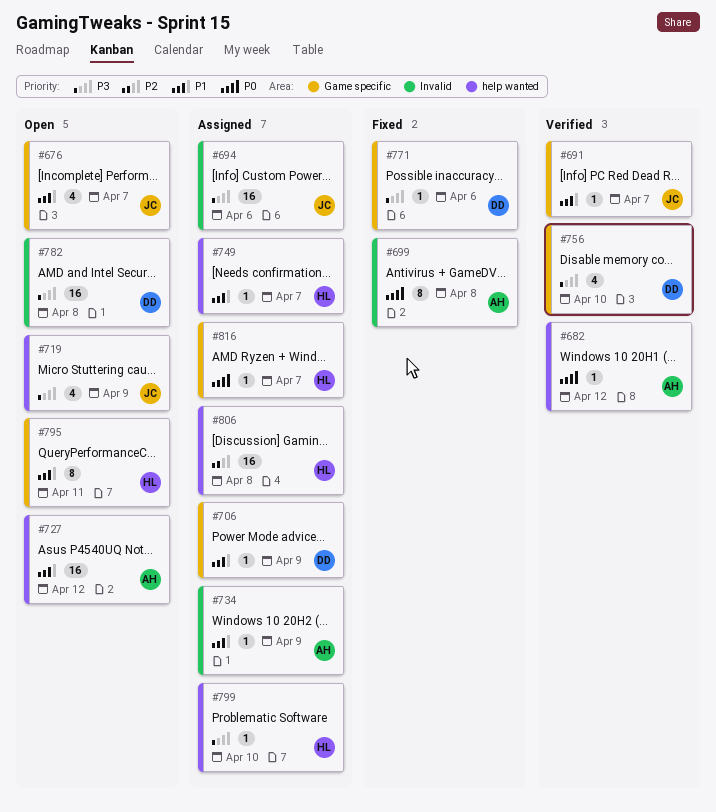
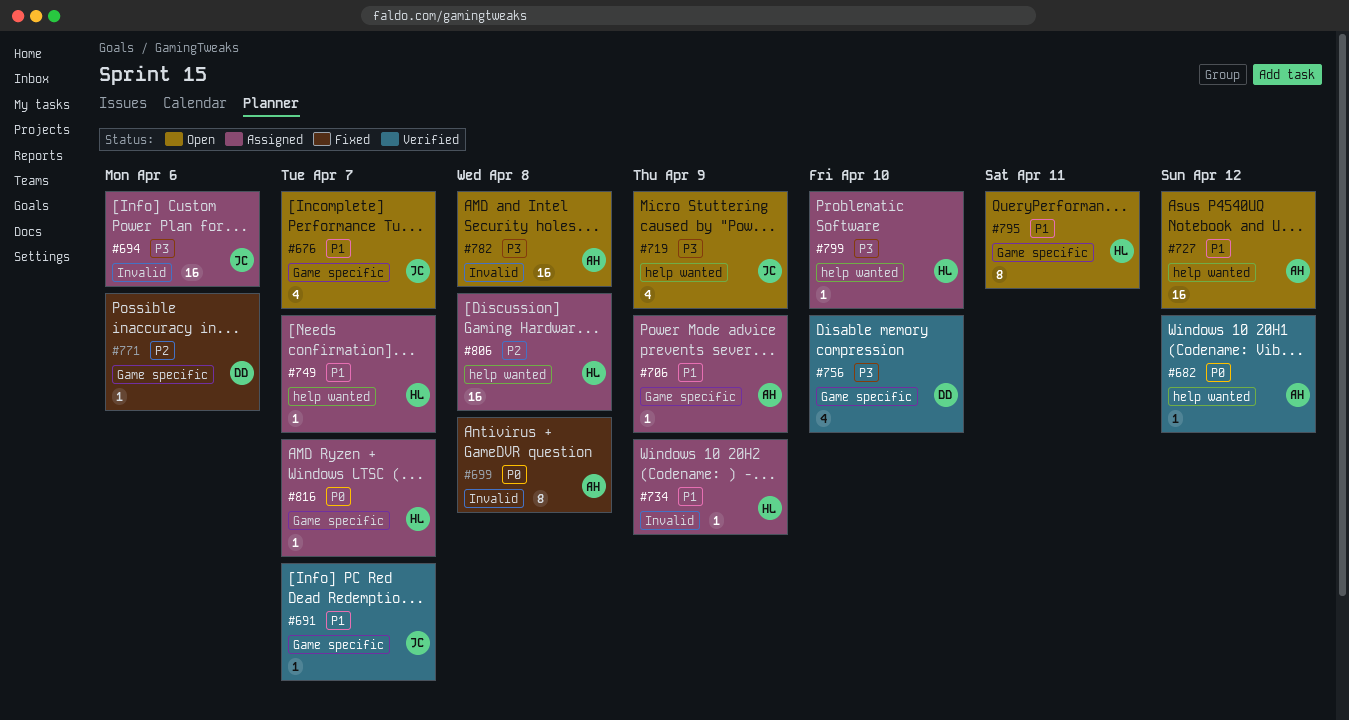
#706, owner: DD -> AH
#734, owner: AH -> HL
#771, priority: P3 -> P2
#782, owner: DD -> AH

